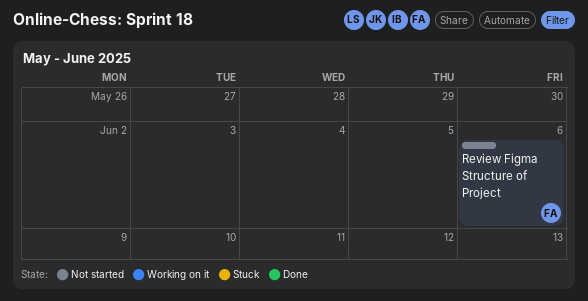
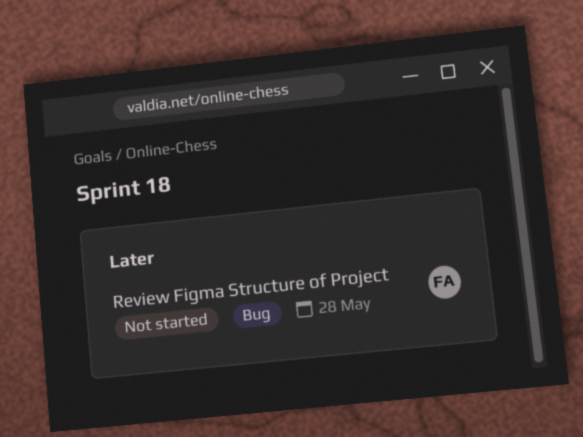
Review Figma Structure of Project, due: Jun 6 -> May 28

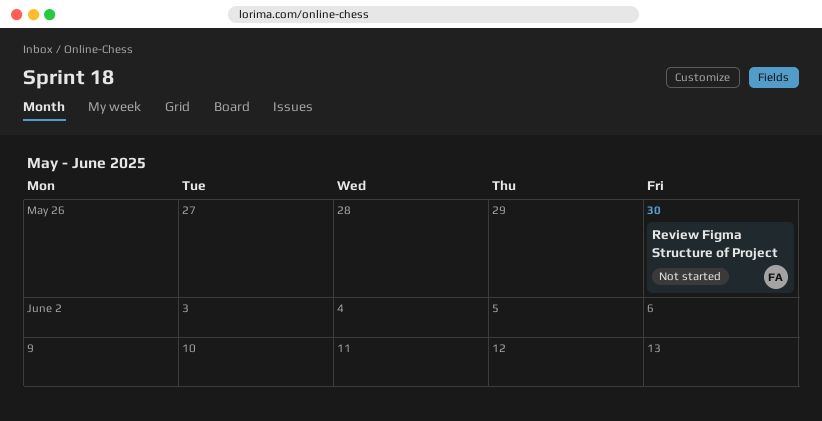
Review Figma Structure of Project, due: May 28 -> May 30

